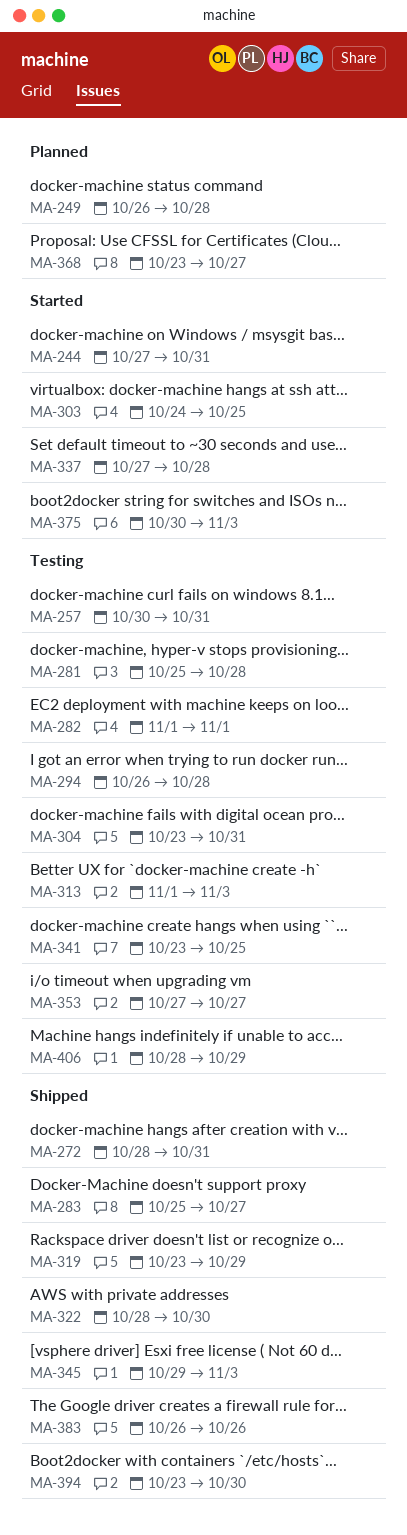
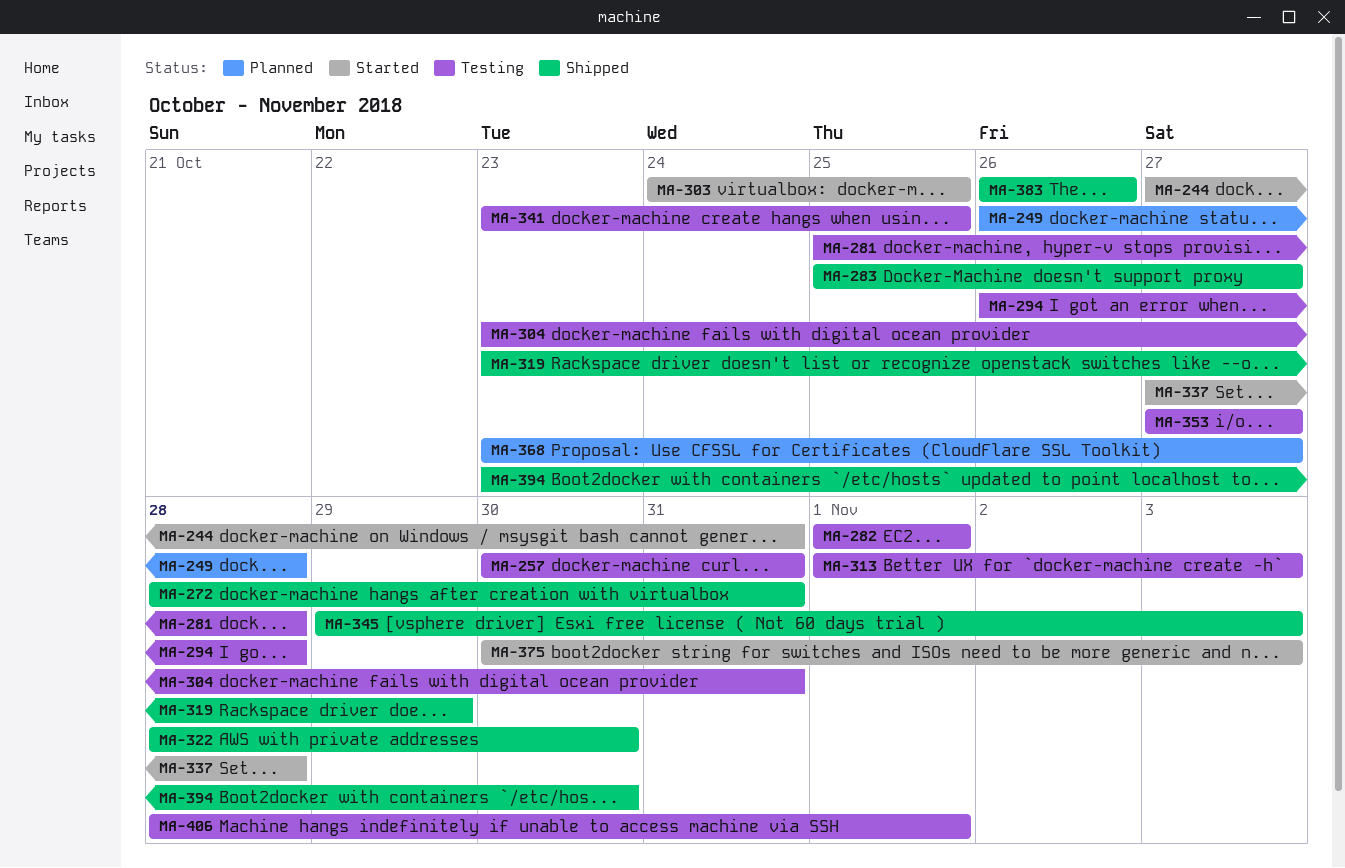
MA-406, due: Oct 29 -> Nov 1

